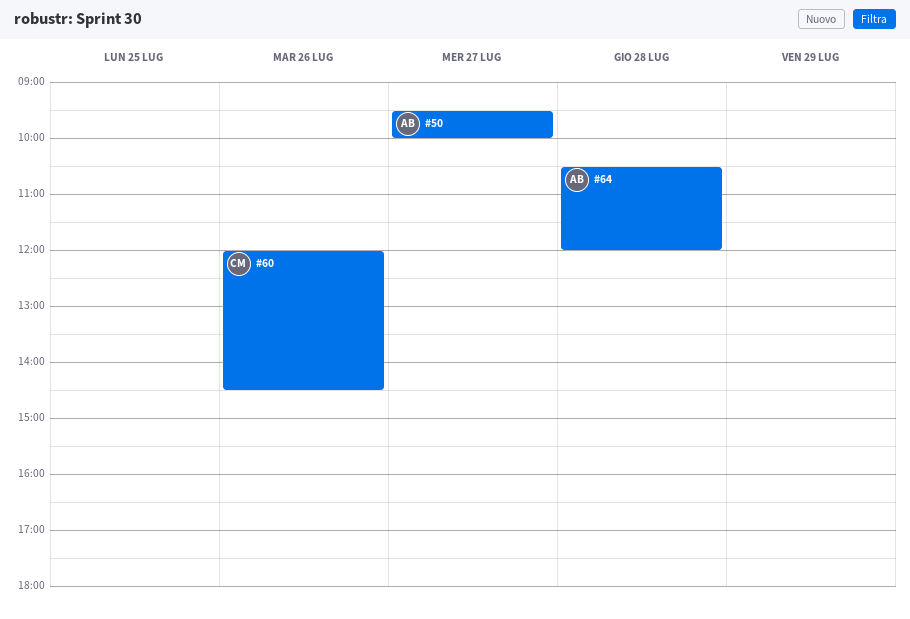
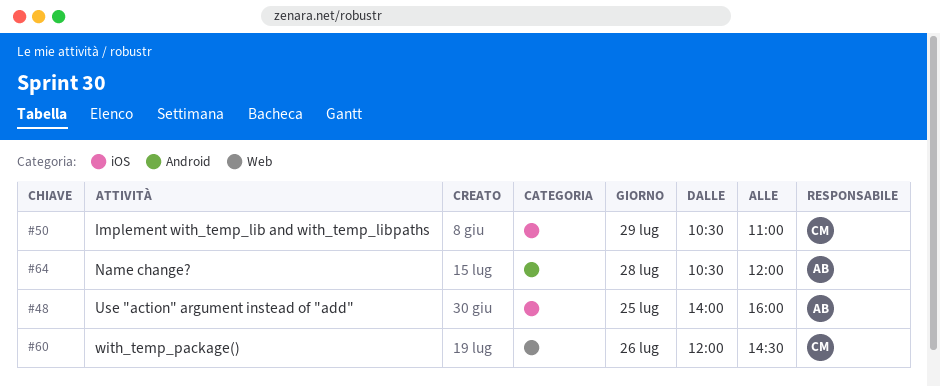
#48: none -> present
#50, owner: AB -> CM
#50, day: Jul 27 -> Jul 29
#50, begins: 09:30 -> 10:30
#50, ends: 10:00 -> 11:00

